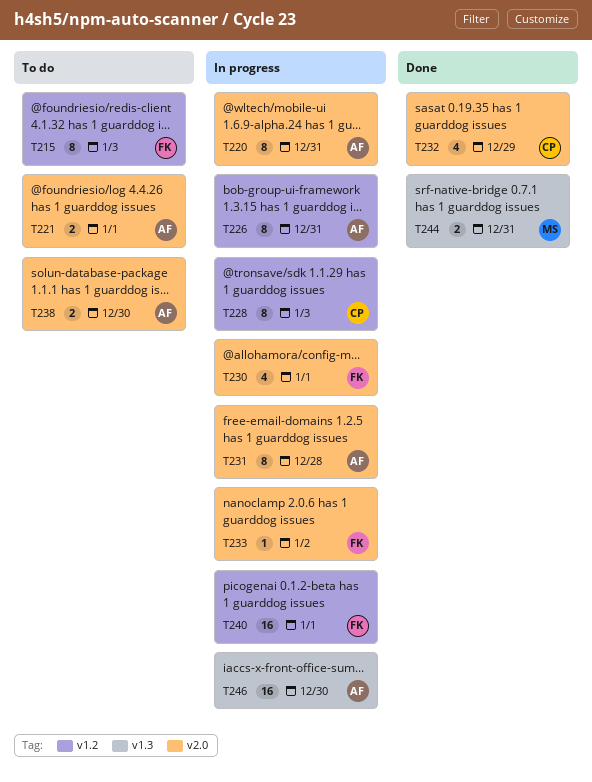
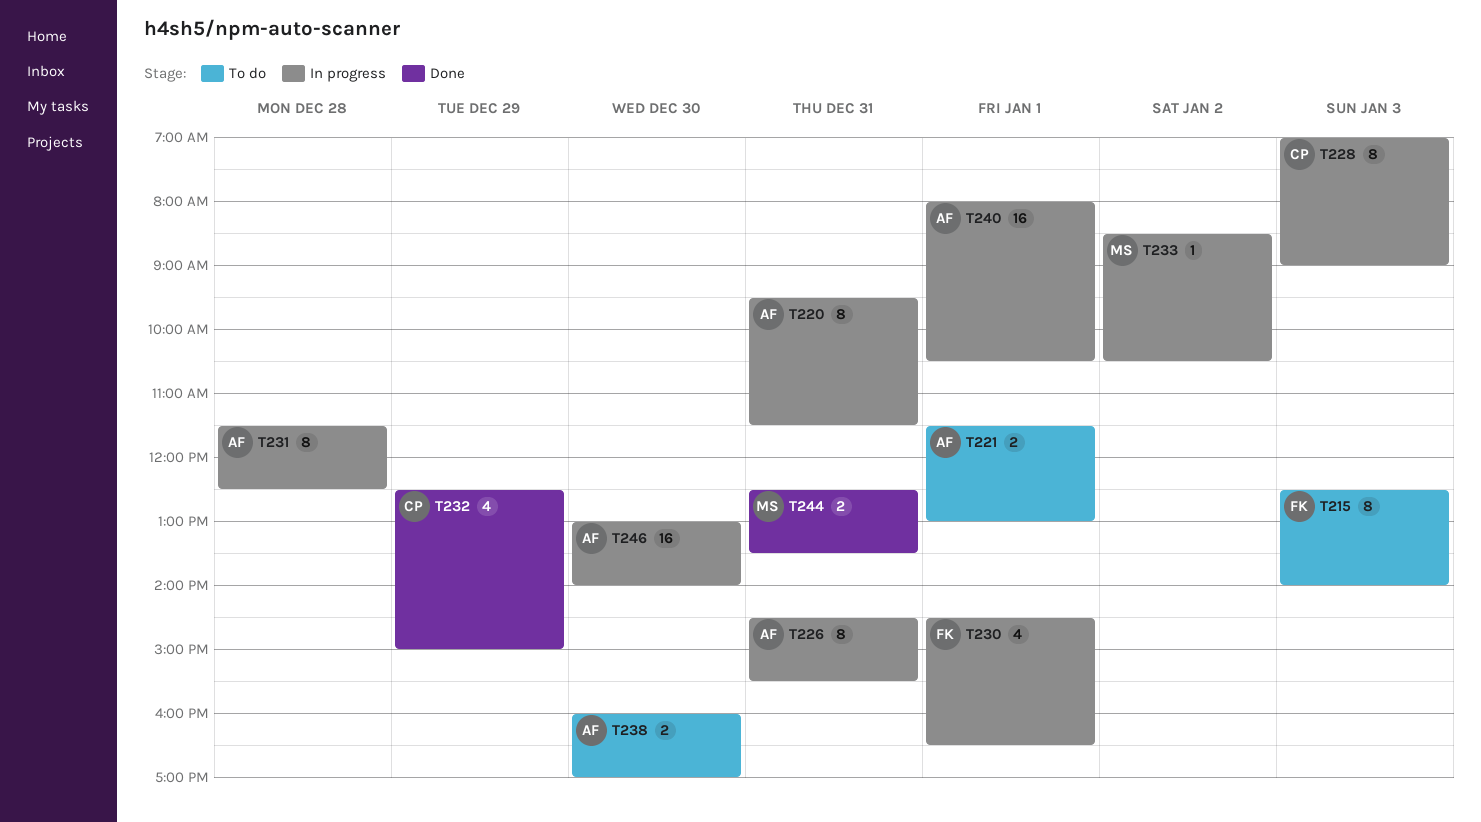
T233, owner: FK -> MS
T240, owner: FK -> AF

